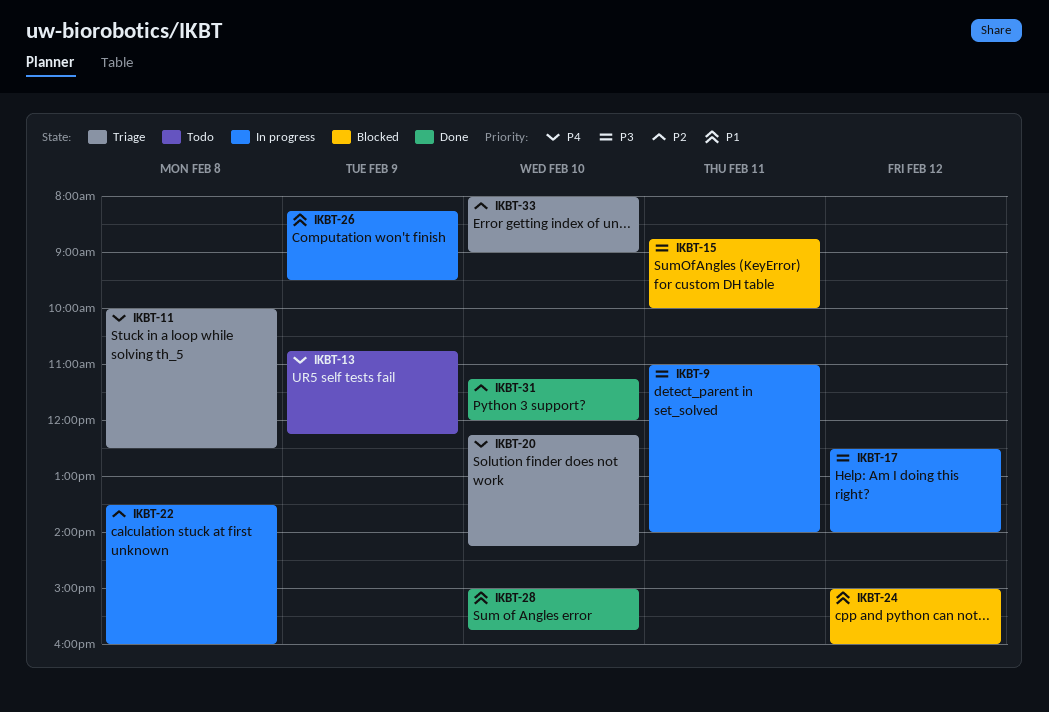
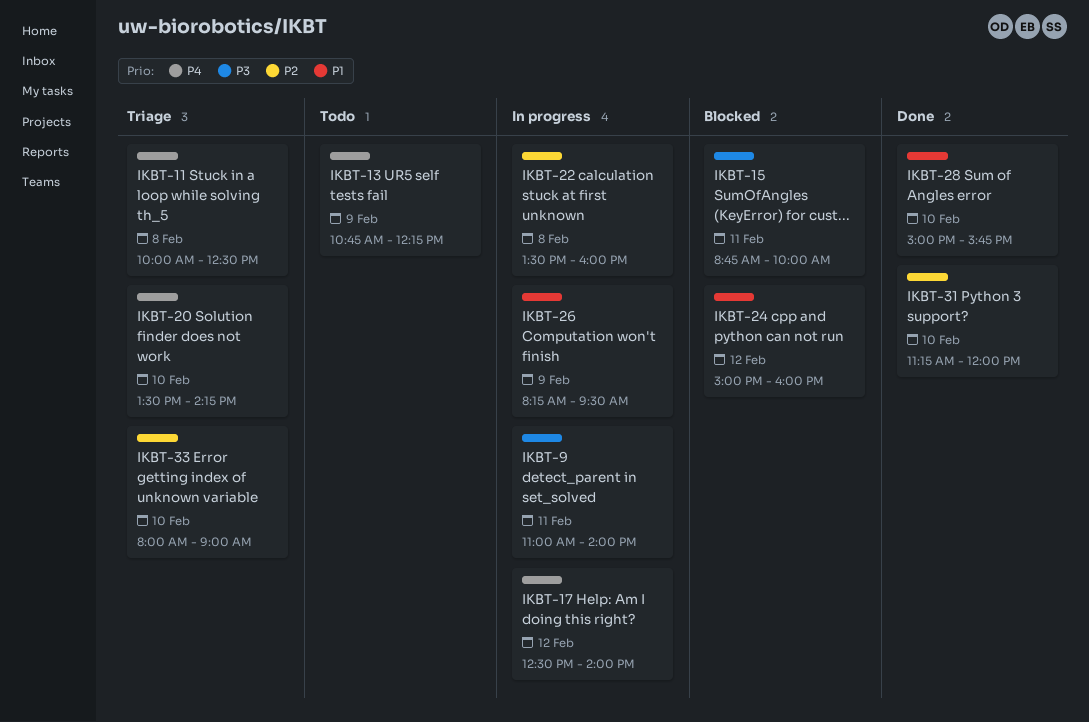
IKBT-17, priority: P3 -> P4
IKBT-20, begins: 12:15 -> 13:30

